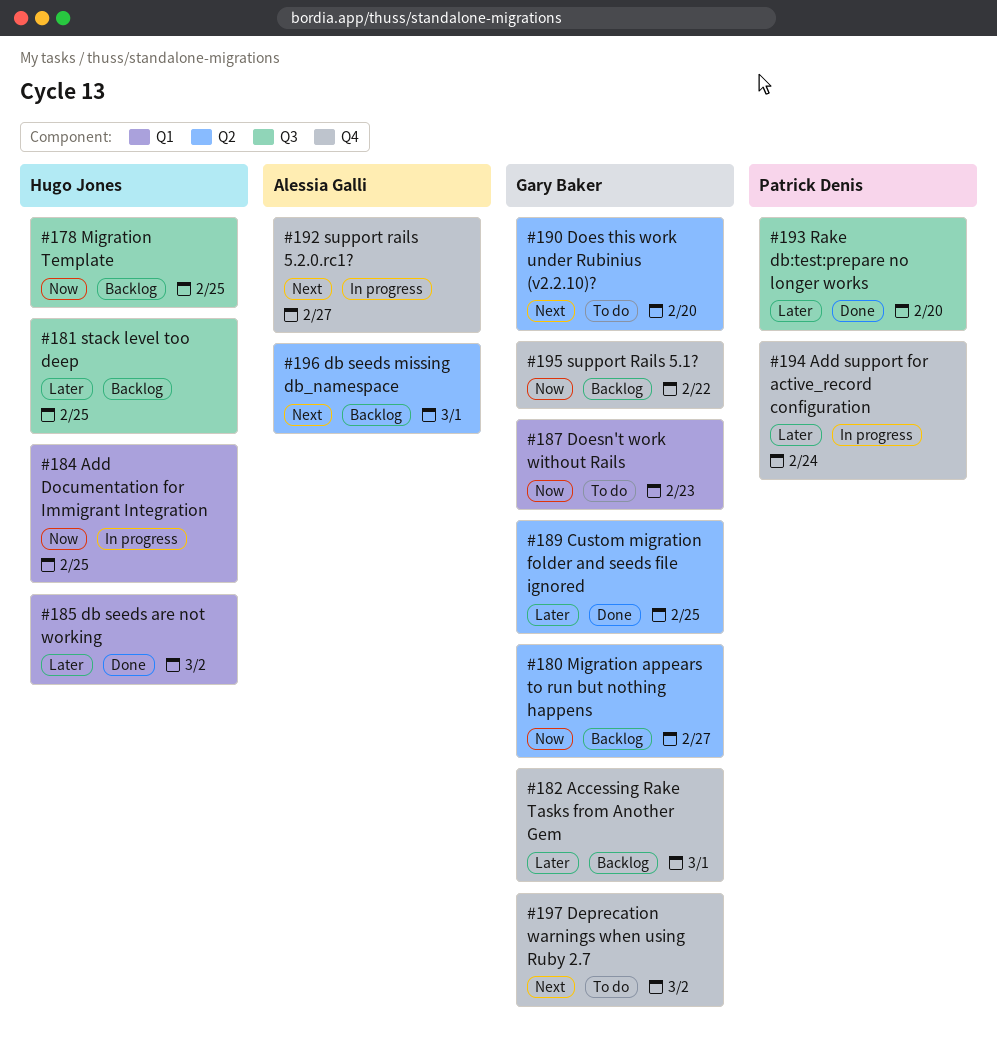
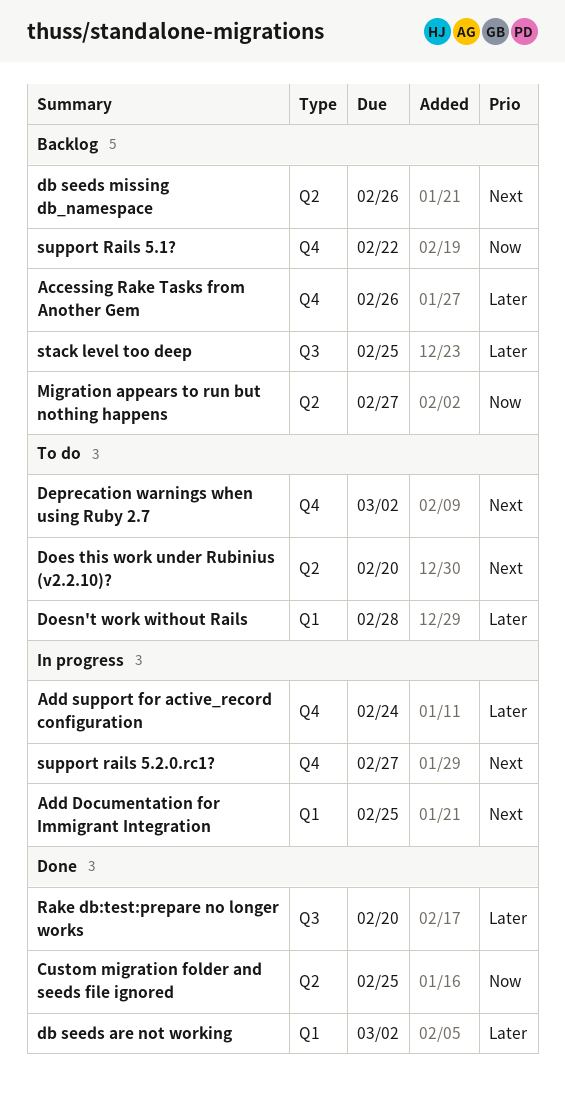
Accessing Rake Tasks from Another Gem, due: Mar 1 -> Feb 26
Add Documentation for Immigrant Integration, priority: Now -> Next
Custom migration folder and seeds file ignored, priority: Later -> Now
db seeds missing db_namespace, due: Mar 1 -> Feb 26
Doesn't work without Rails, priority: Now -> Later
Doesn't work without Rails, due: Feb 23 -> Feb 28
Migration Template: present -> none

